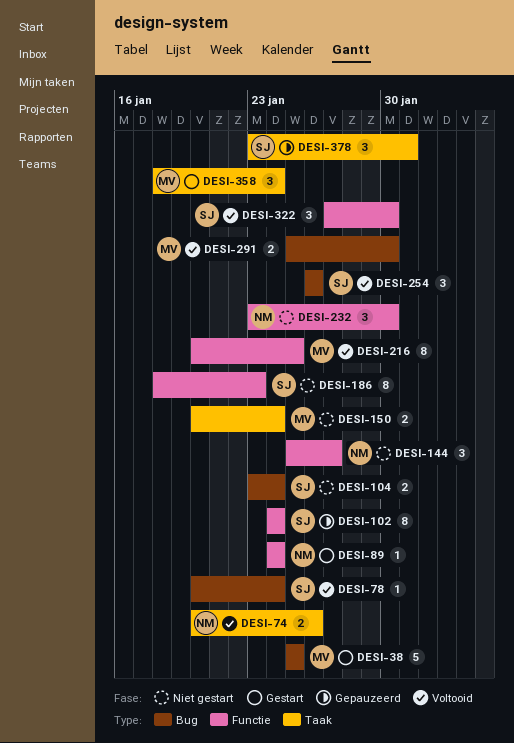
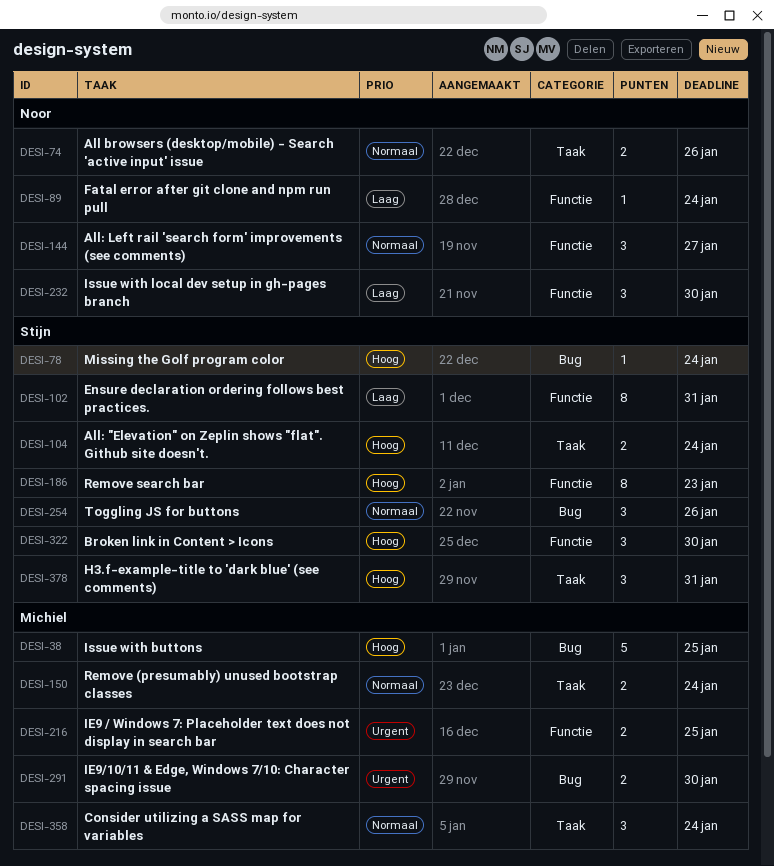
DESI-102, due: Jan 24 -> Jan 31
DESI-104, label: Bug -> Taak
DESI-216, estimate: 8 -> 2

